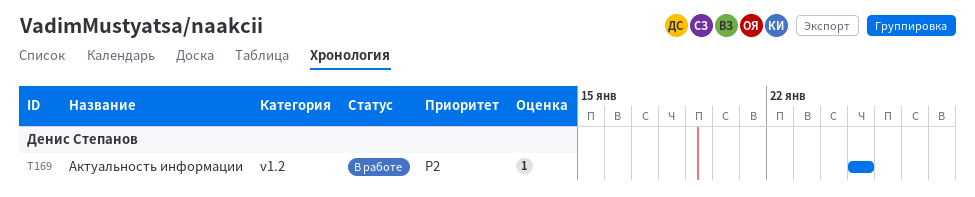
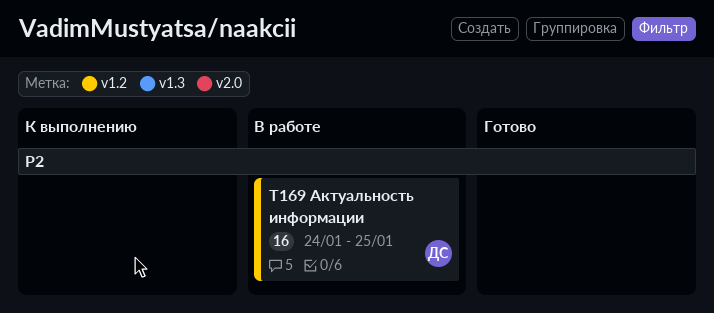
T169, estimate: 1 -> 16
T169, start: Jan 25 -> Jan 24

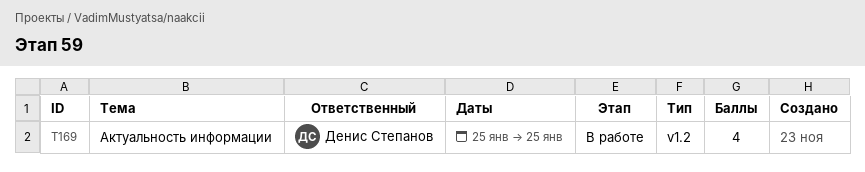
T169, estimate: 16 -> 4
T169, start: Jan 24 -> Jan 25

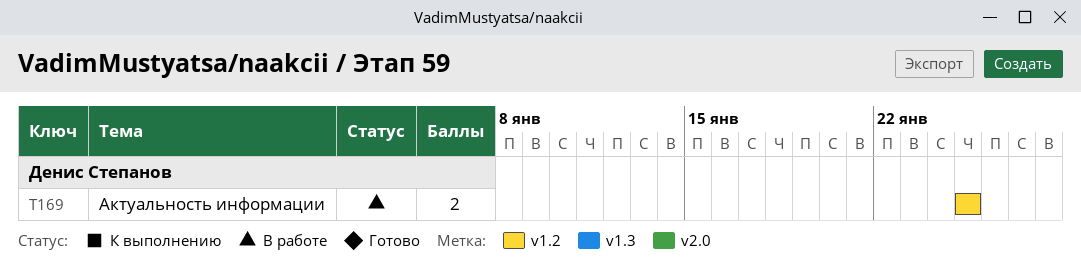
T169, estimate: 4 -> 2

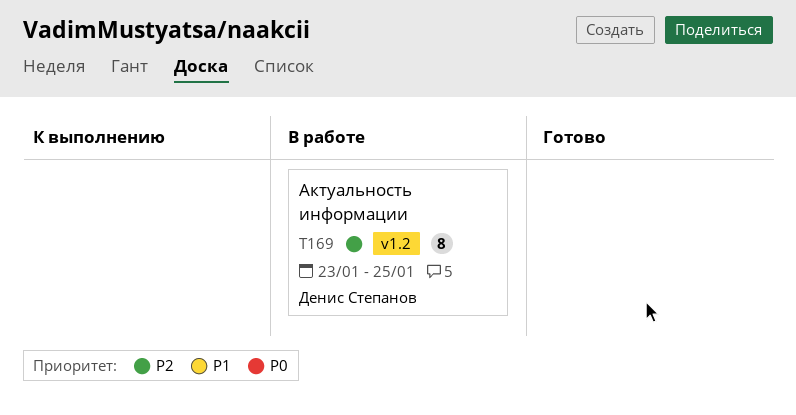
T169, estimate: 2 -> 8
T169, start: Jan 25 -> Jan 23

